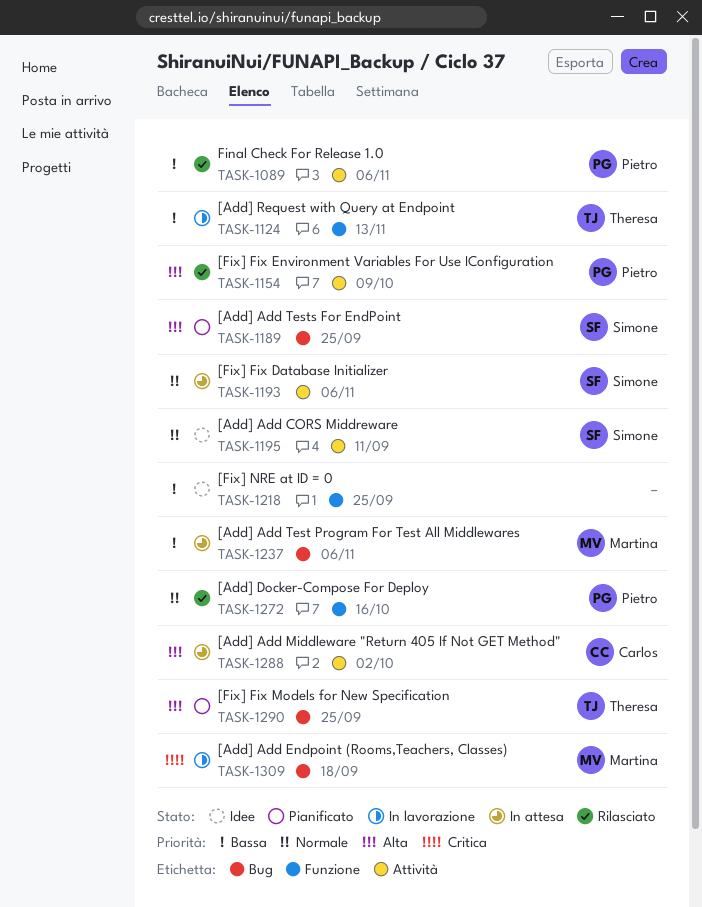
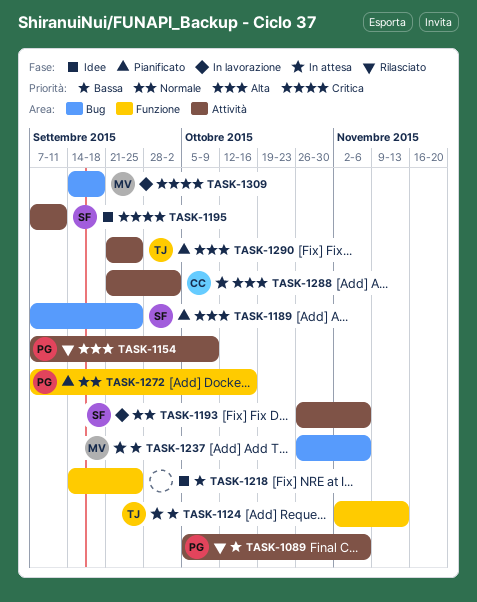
TASK-1124, status: In lavorazione -> In attesa
TASK-1193, status: In attesa -> In lavorazione
TASK-1195, priority: Normale -> Critica
TASK-1272, status: Rilasciato -> Pianificato
TASK-1290, label: Bug -> Attività

